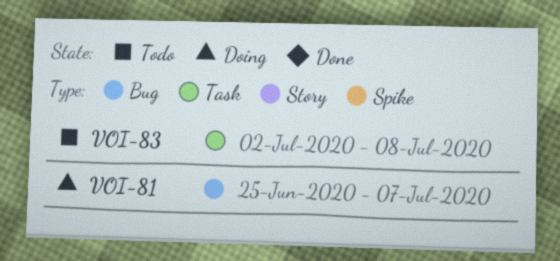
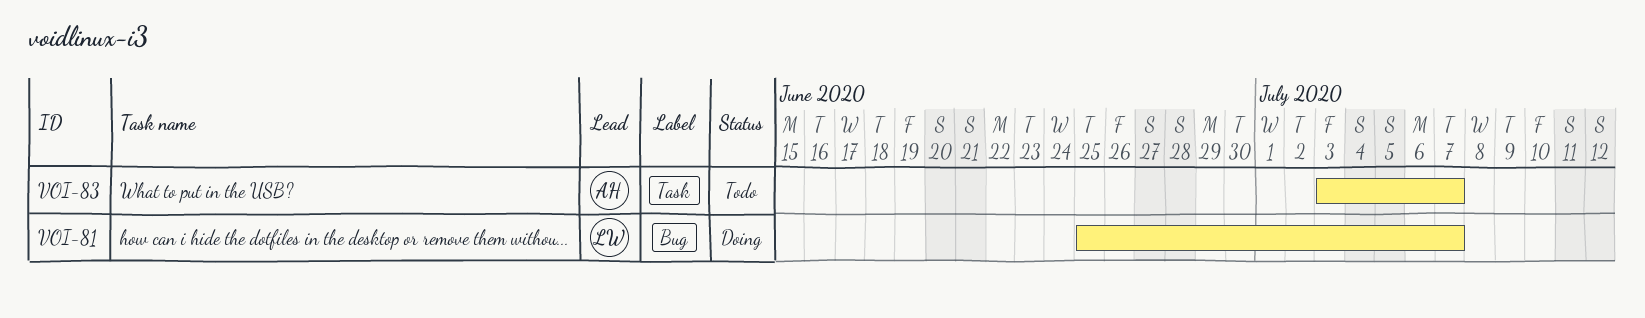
VOI-83, start: Jul 2 -> Jul 3
VOI-83, due: Jul 8 -> Jul 7

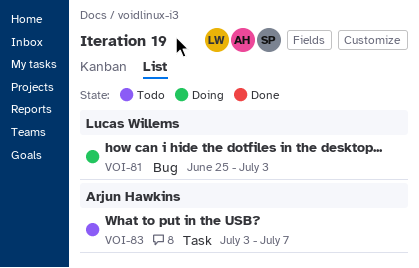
VOI-81, due: Jul 7 -> Jul 3

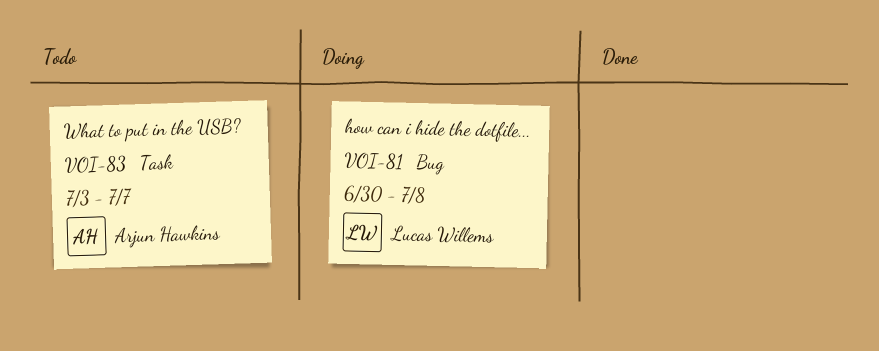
VOI-81, start: Jun 25 -> Jun 30
VOI-81, due: Jul 3 -> Jul 8

